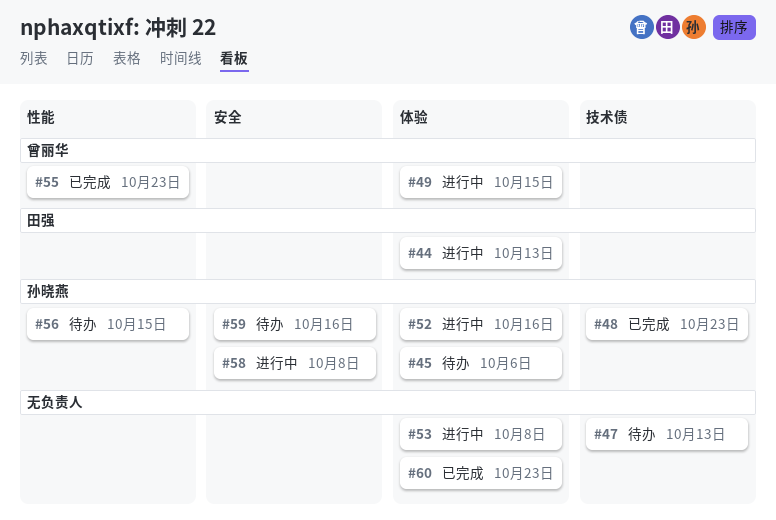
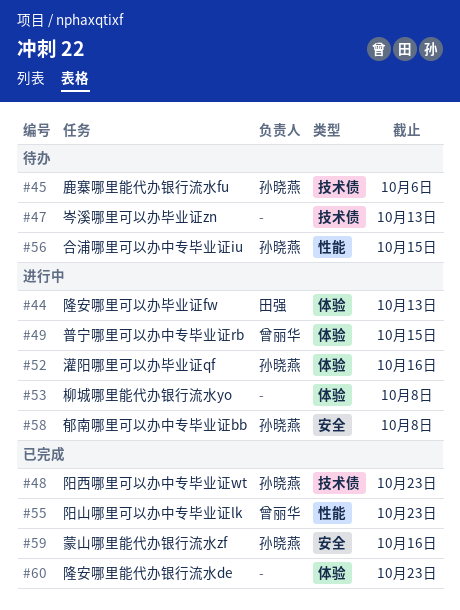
#45, label: 体验 -> 技术债
#59, status: 待办 -> 已完成

